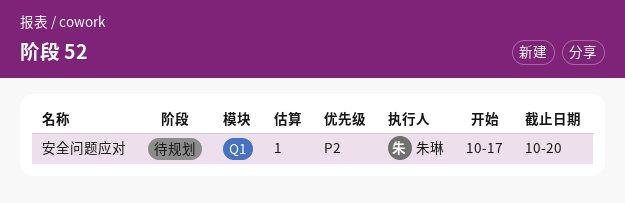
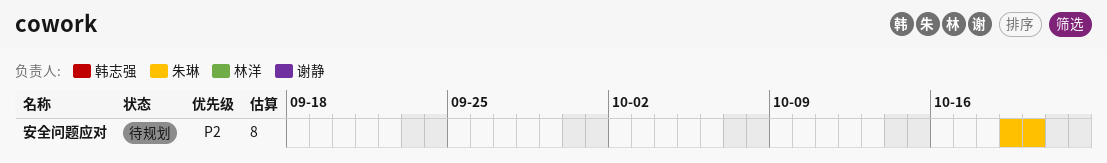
安全问题应对, estimate: 1 -> 8
安全问题应对, start: Oct 17 -> Oct 19

